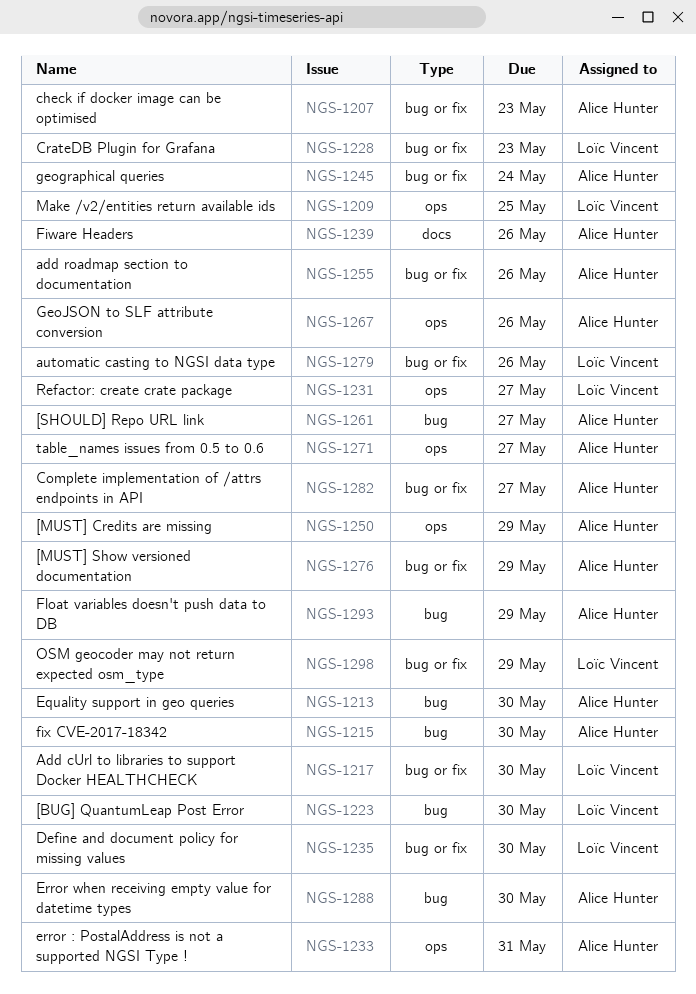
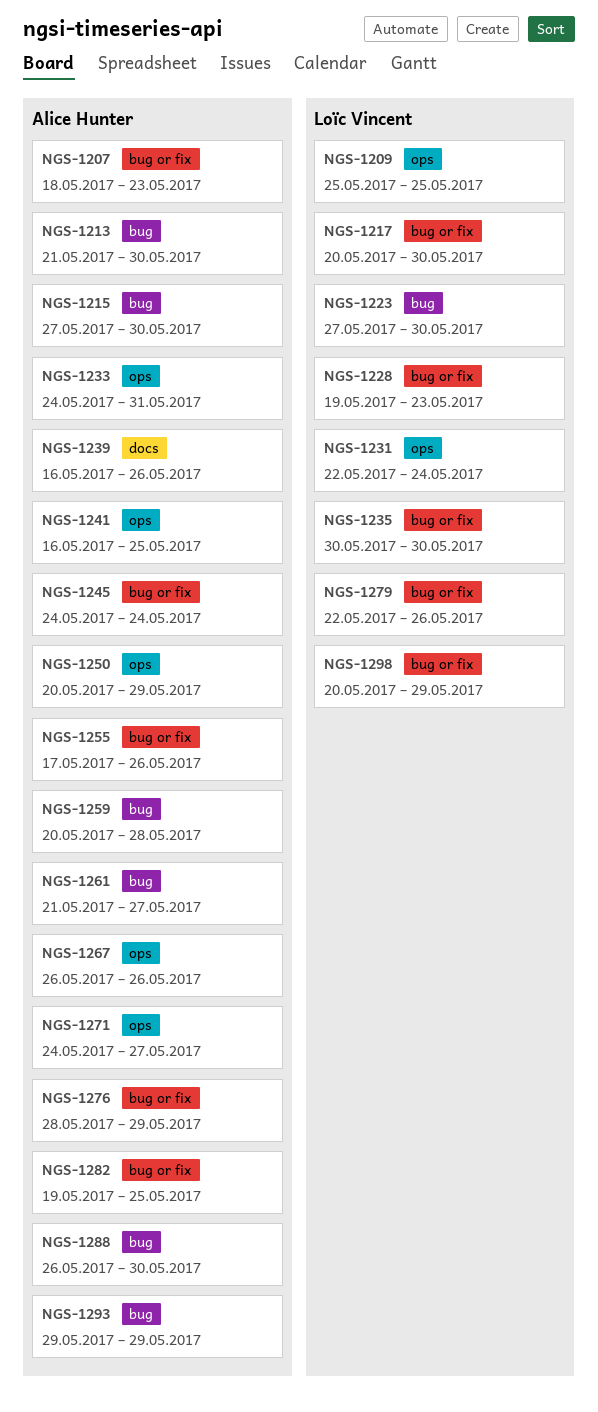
NGS-1231, due: May 27 -> May 24
NGS-1241: none -> present
NGS-1259: none -> present
NGS-1282, due: May 27 -> May 25

